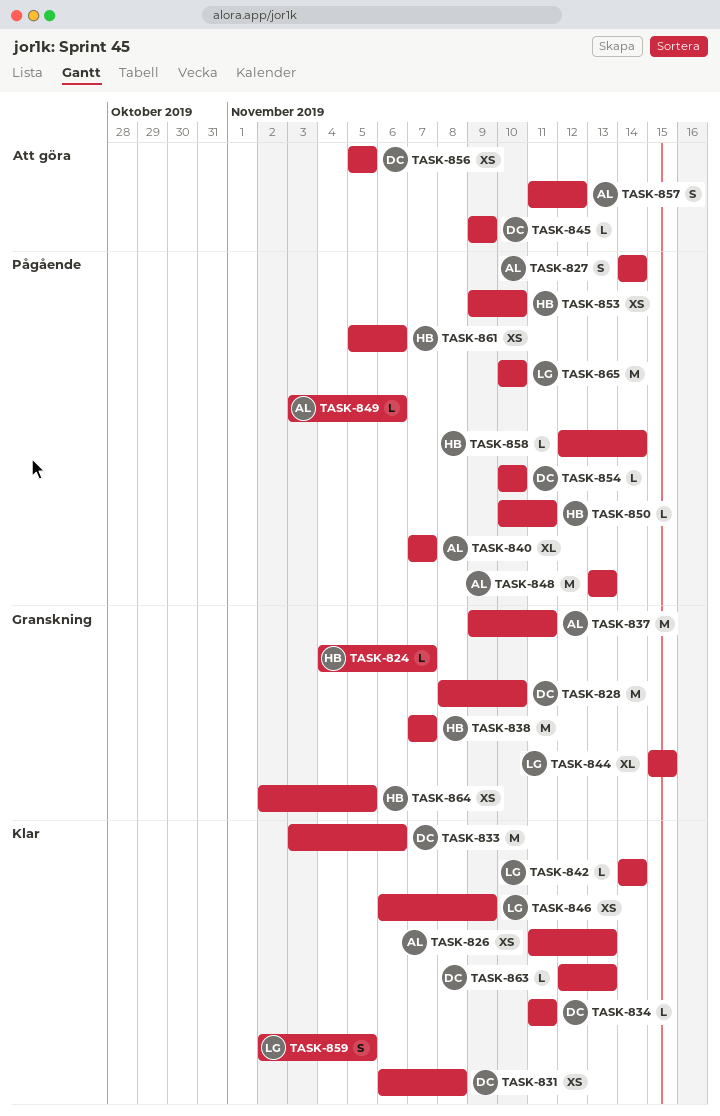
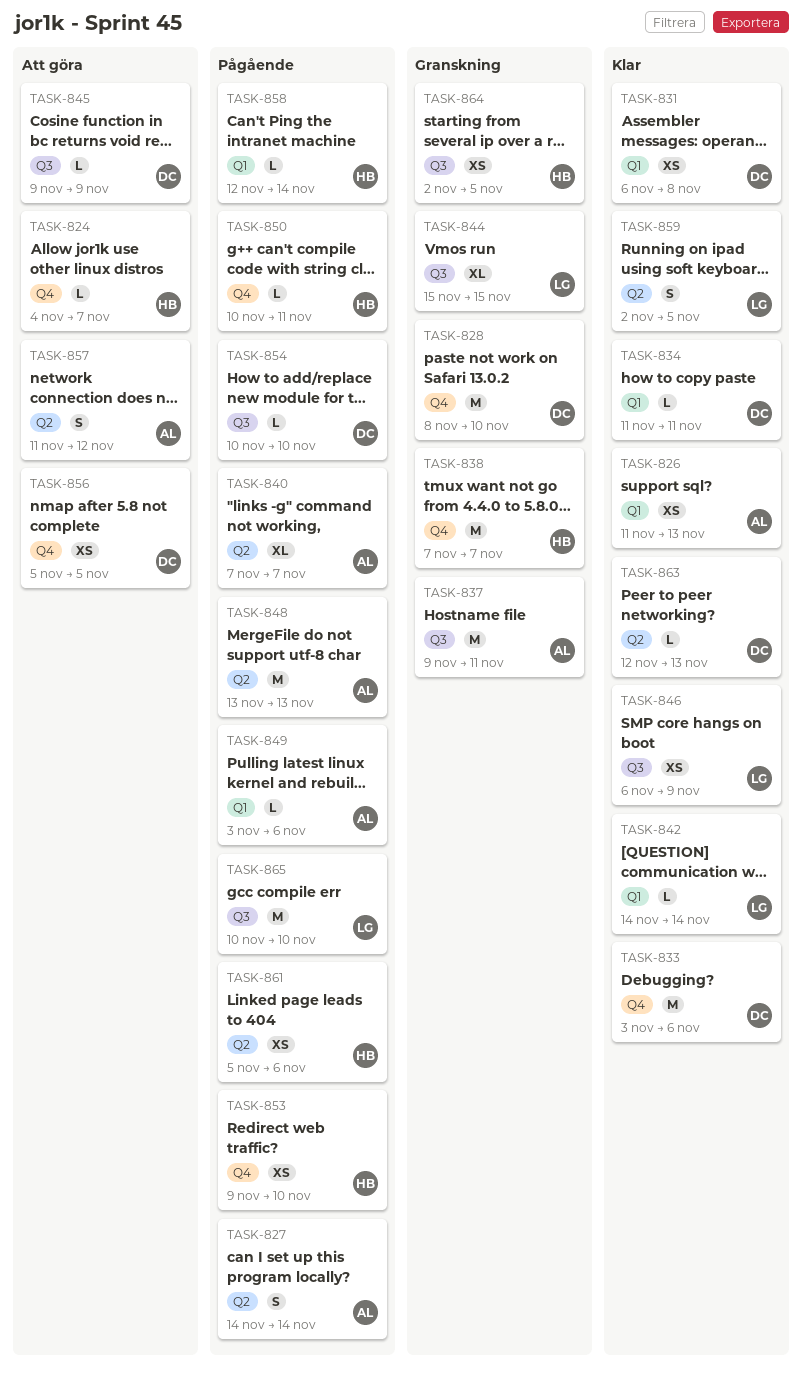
TASK-824, status: Granskning -> Att göra

